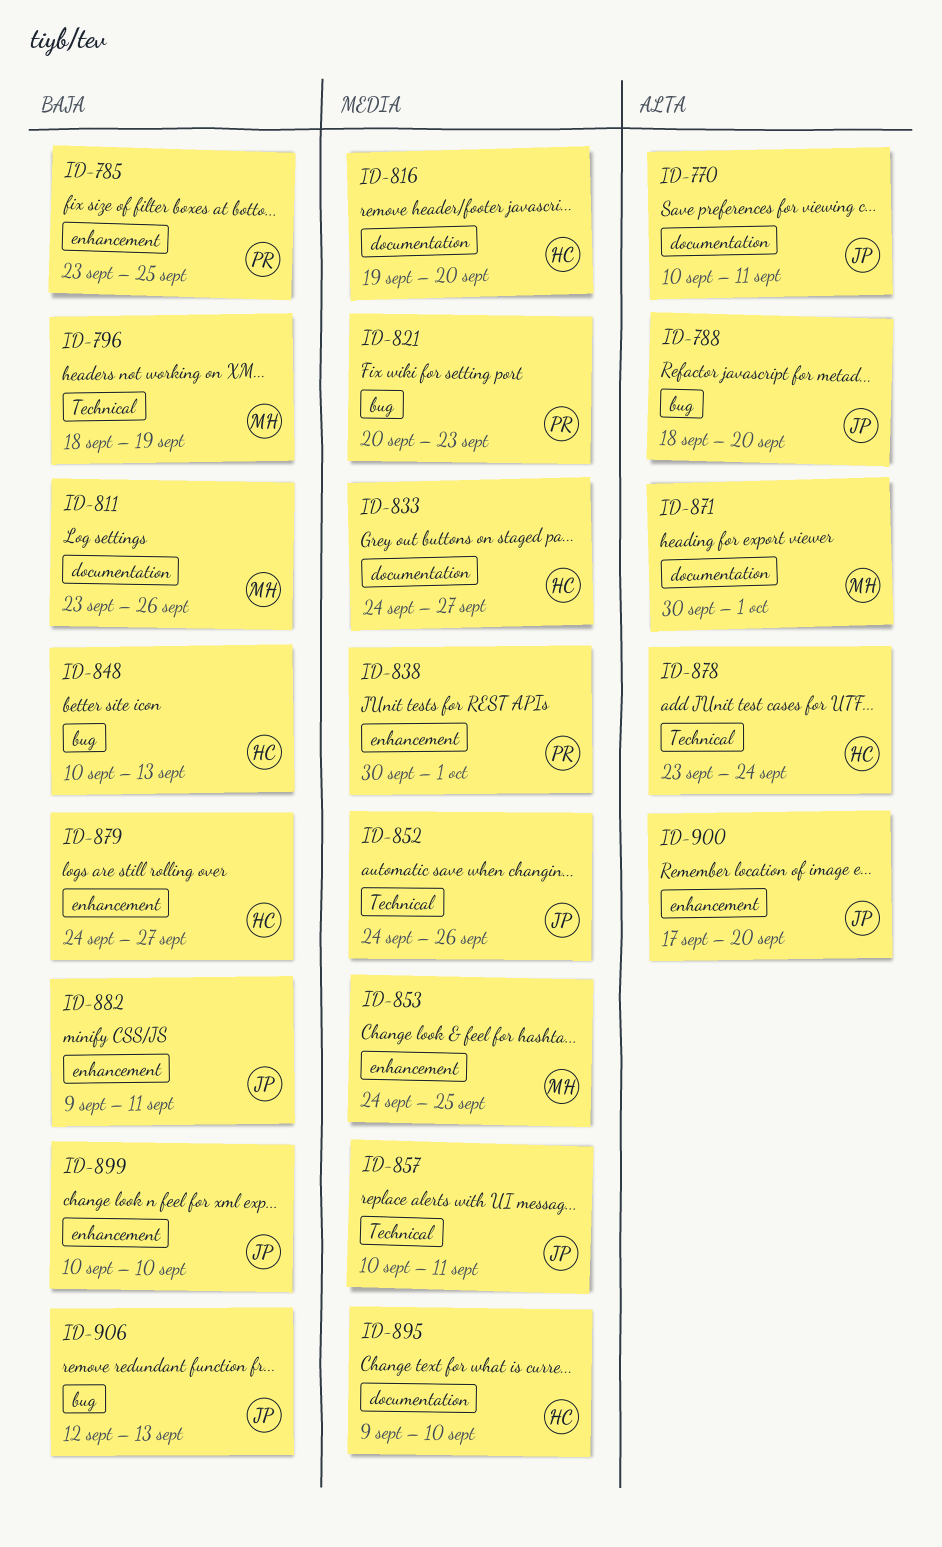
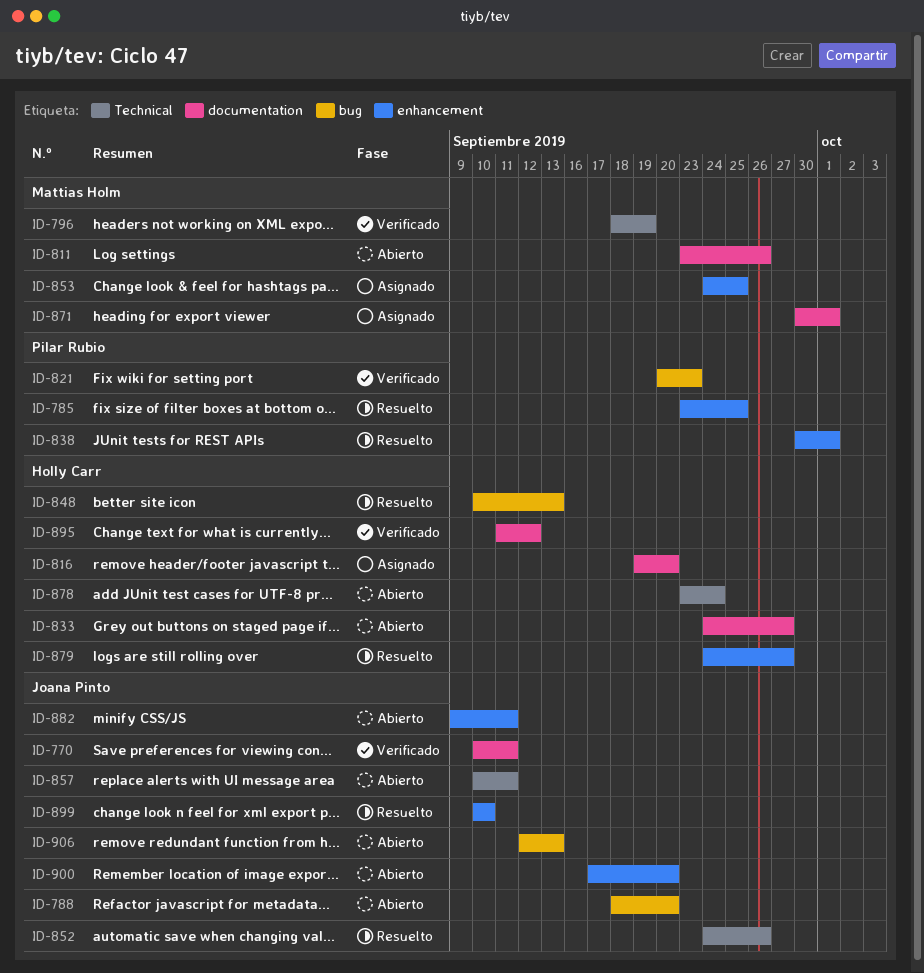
ID-895, start: Sep 9 -> Sep 11
ID-895, due: Sep 10 -> Sep 12

